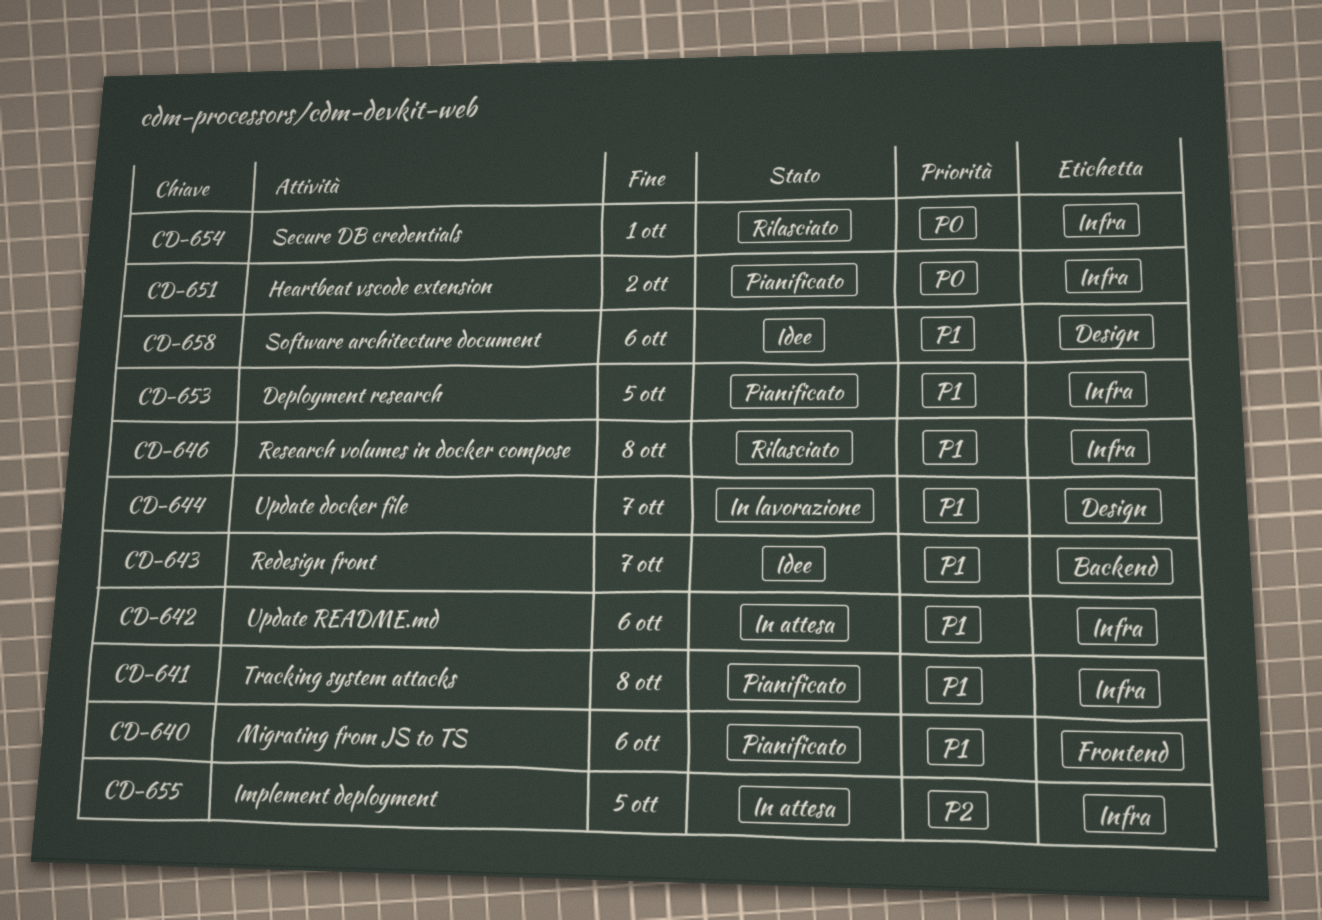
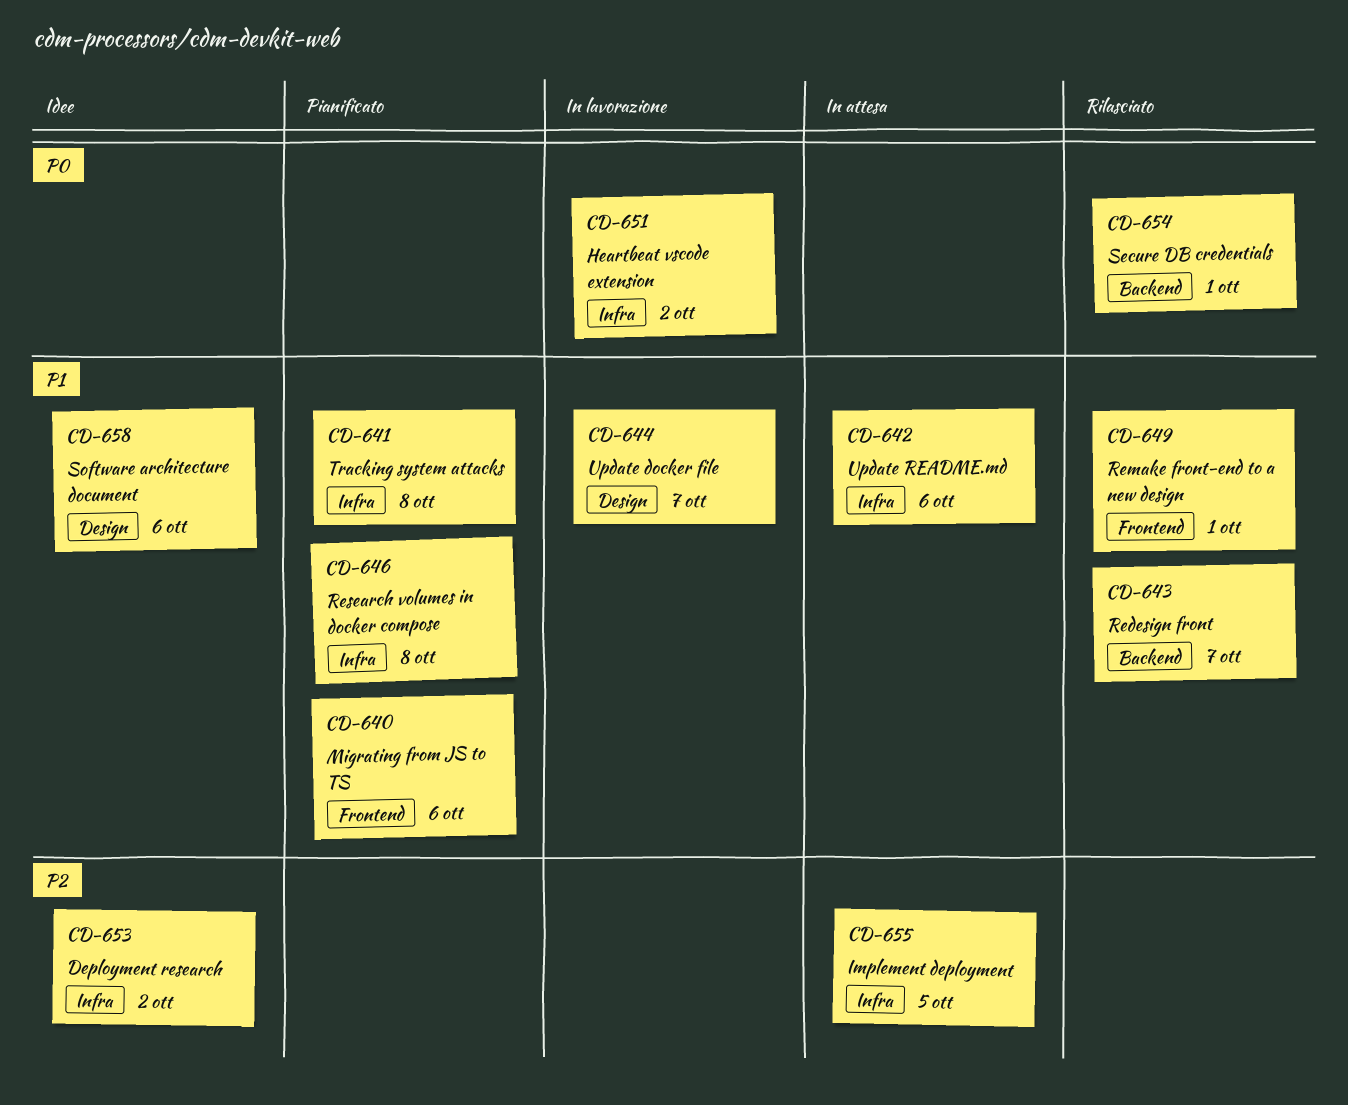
CD-643, status: Idee -> Rilasciato
CD-646, status: Rilasciato -> Pianificato
CD-649: none -> present
CD-651, status: Pianificato -> In lavorazione
CD-653, status: Pianificato -> Idee
CD-653, priority: P1 -> P2
CD-653, due: Oct 5 -> Oct 2
CD-654, label: Infra -> Backend

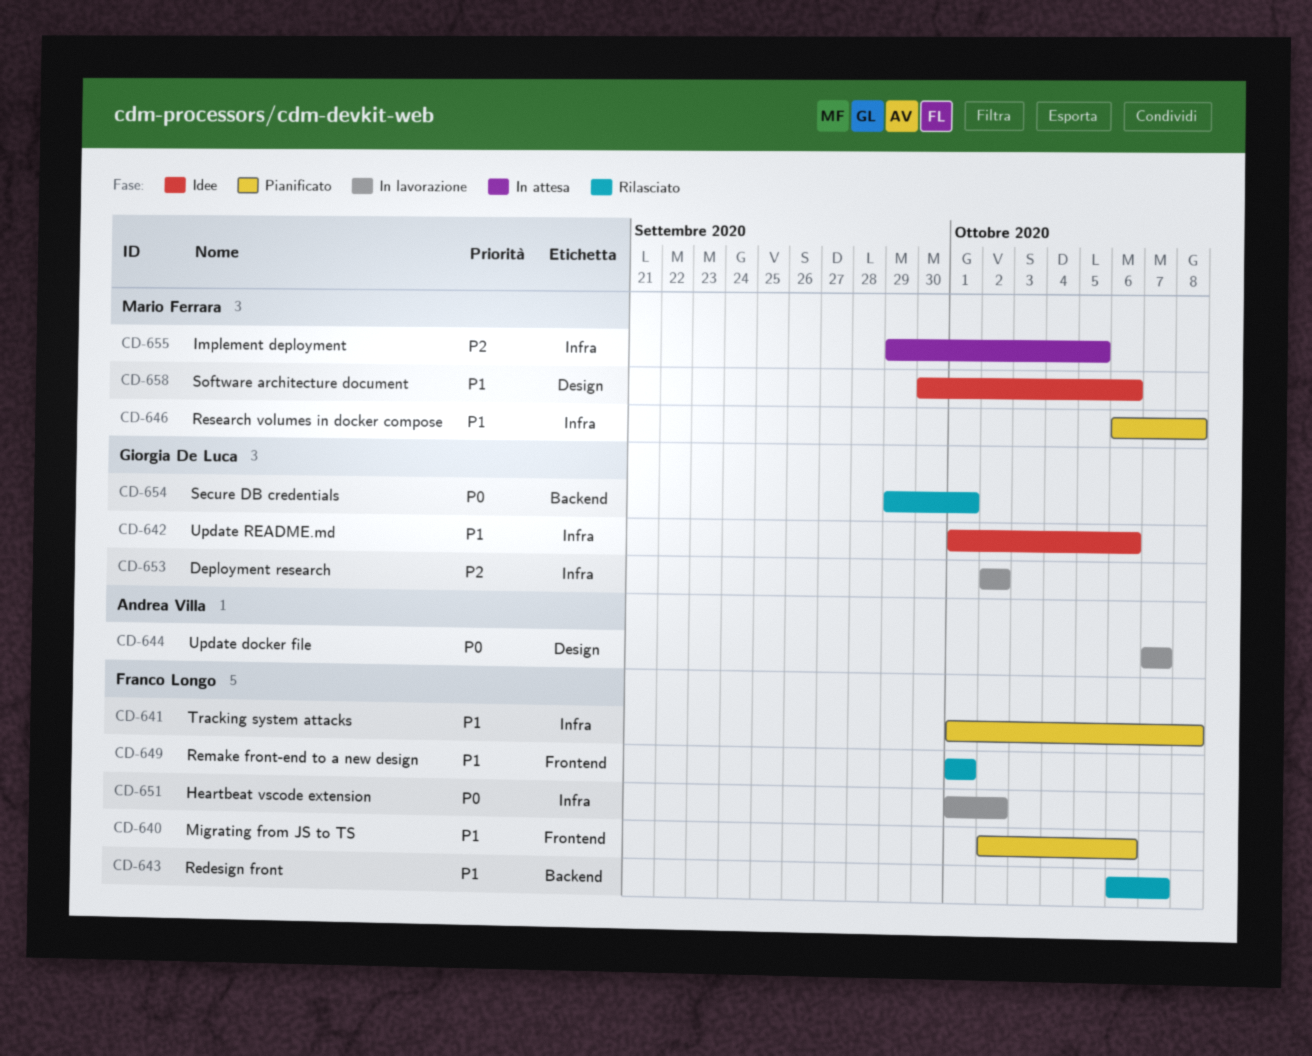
CD-642, status: In attesa -> Idee
CD-644, priority: P1 -> P0
CD-653, status: Idee -> In lavorazione

